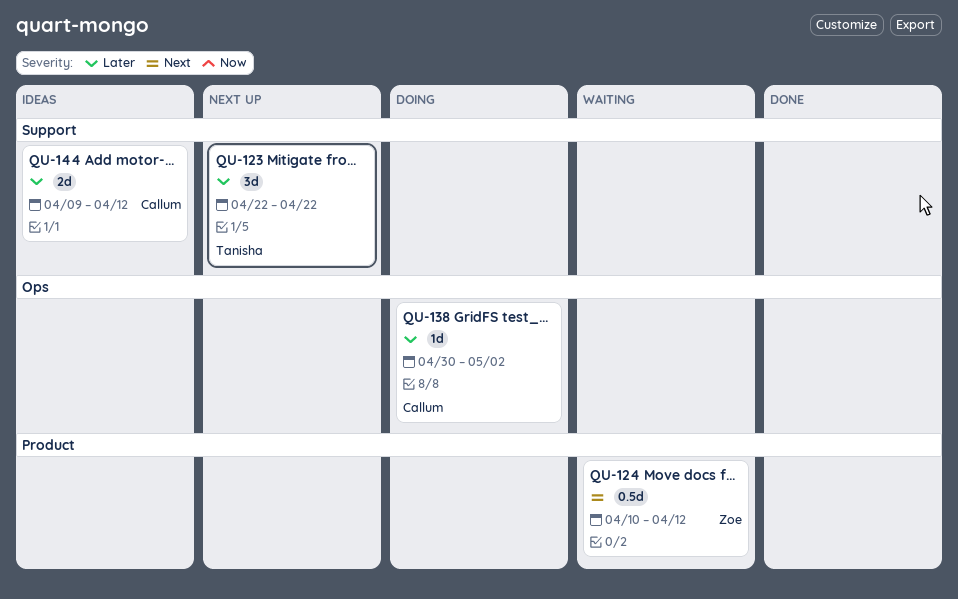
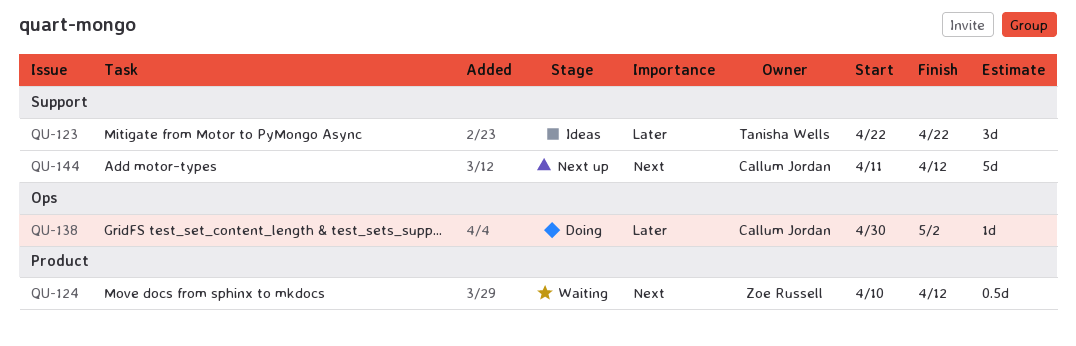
QU-123, status: Next up -> Ideas
QU-144, status: Ideas -> Next up
QU-144, priority: Later -> Next
QU-144, estimate: 2d -> 5d
QU-144, start: Apr 9 -> Apr 11

